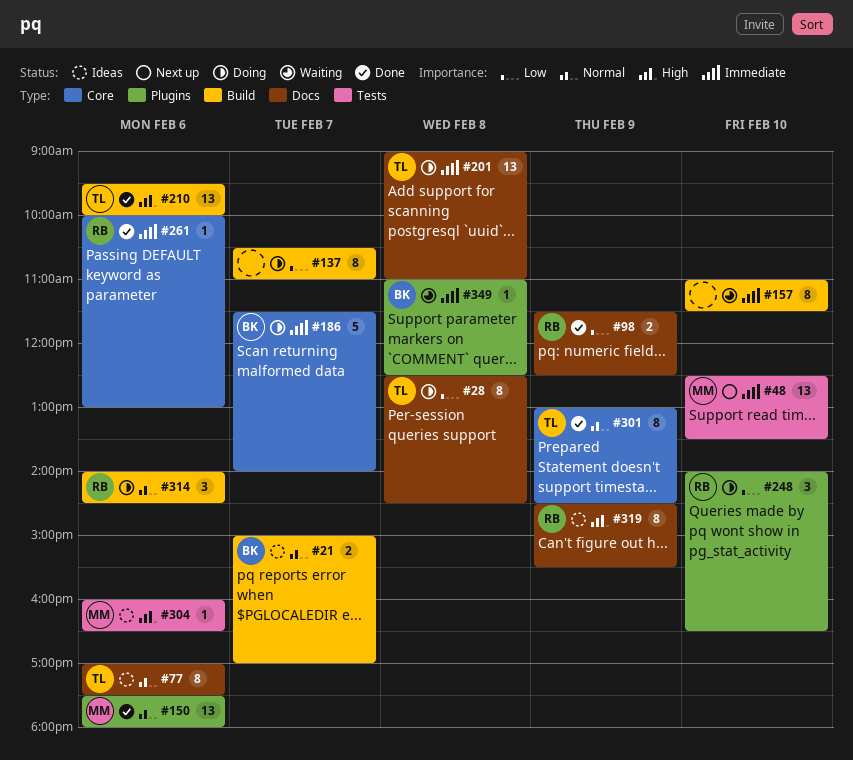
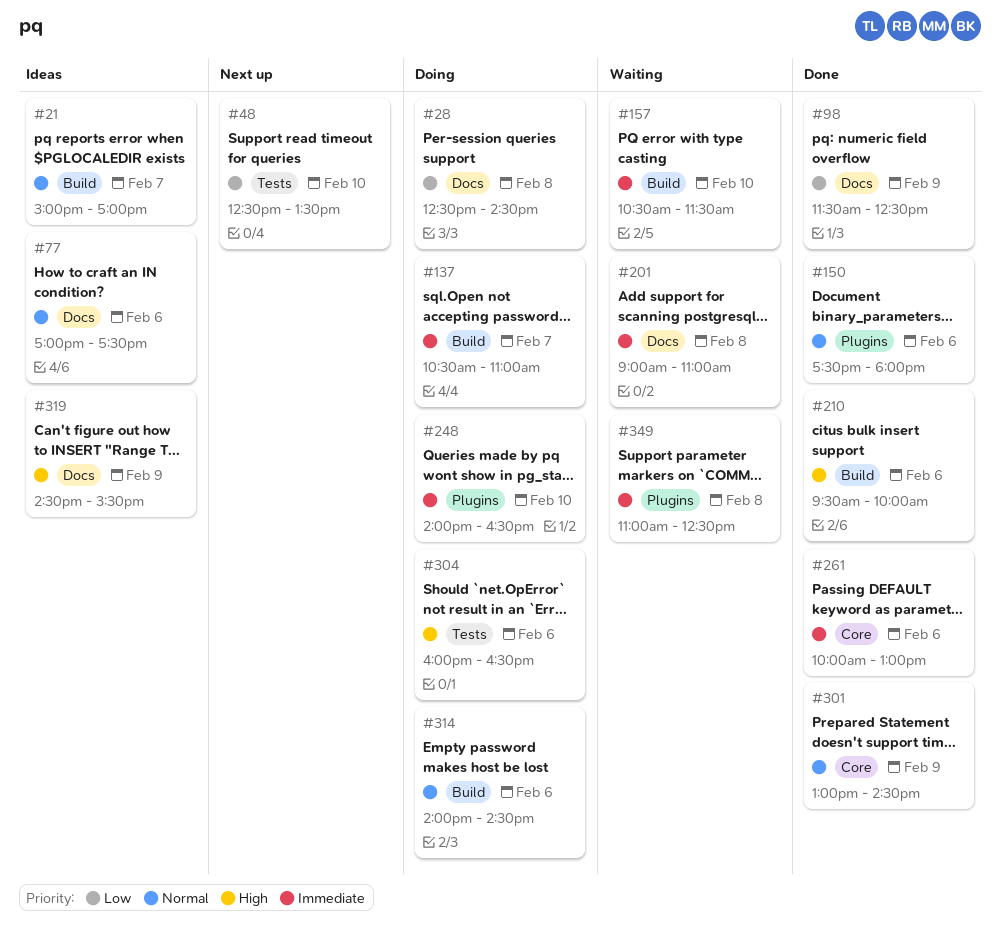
#48, priority: Immediate -> Low
#137, priority: Low -> Immediate
#157, begins: 11:00 -> 10:30
#186: present -> none
#201, status: Doing -> Waiting
#248, priority: Low -> Immediate
#304, status: Ideas -> Doing

